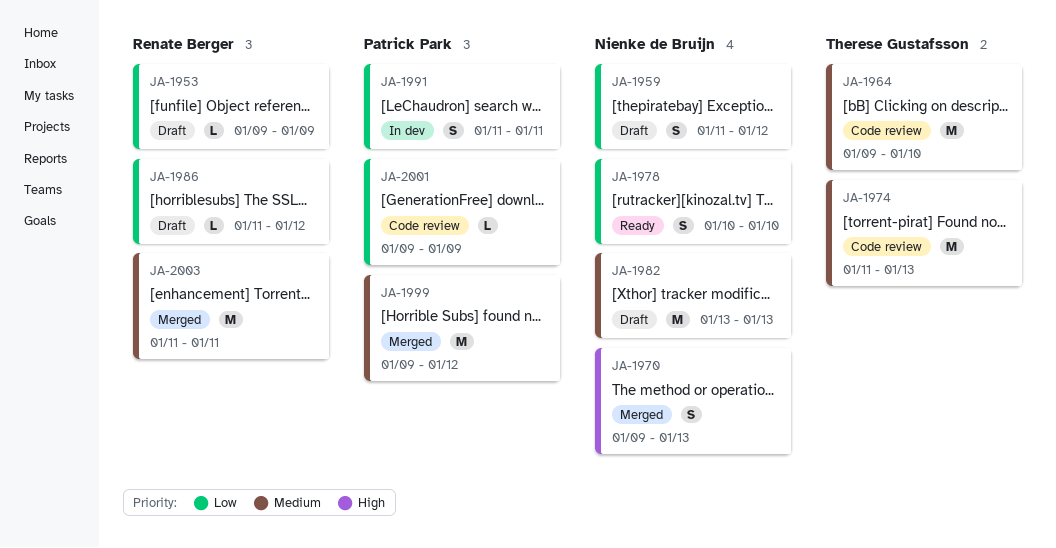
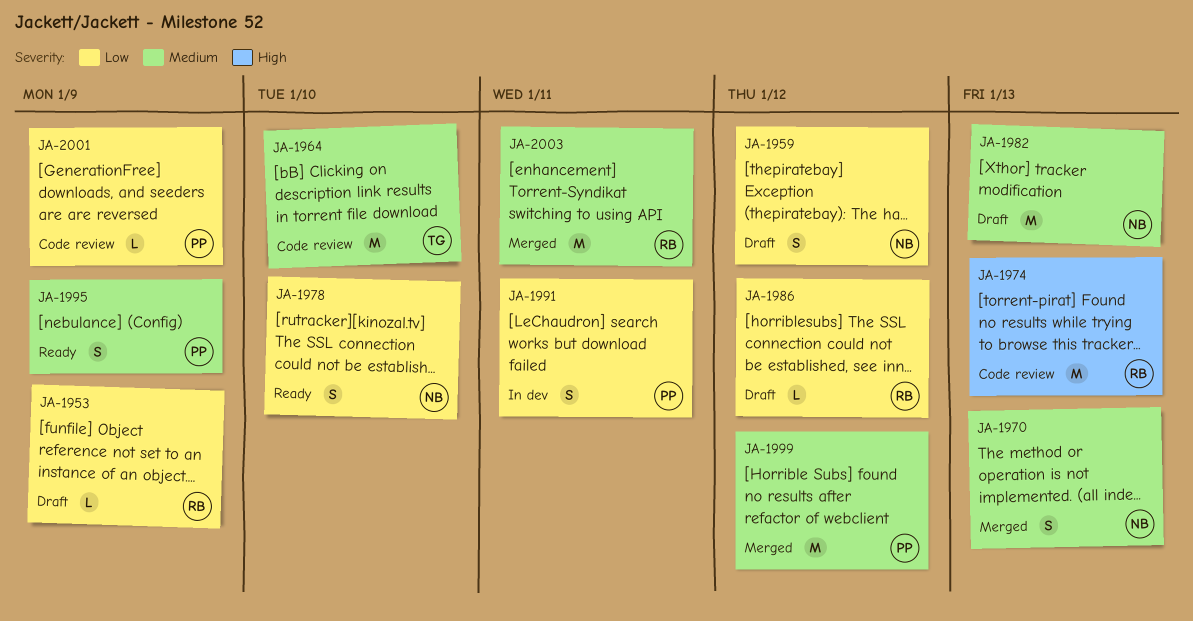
JA-1970, priority: High -> Medium
JA-1974, owner: Therese Gustafsson -> Renate Berger
JA-1974, priority: Medium -> High
JA-1995: none -> present

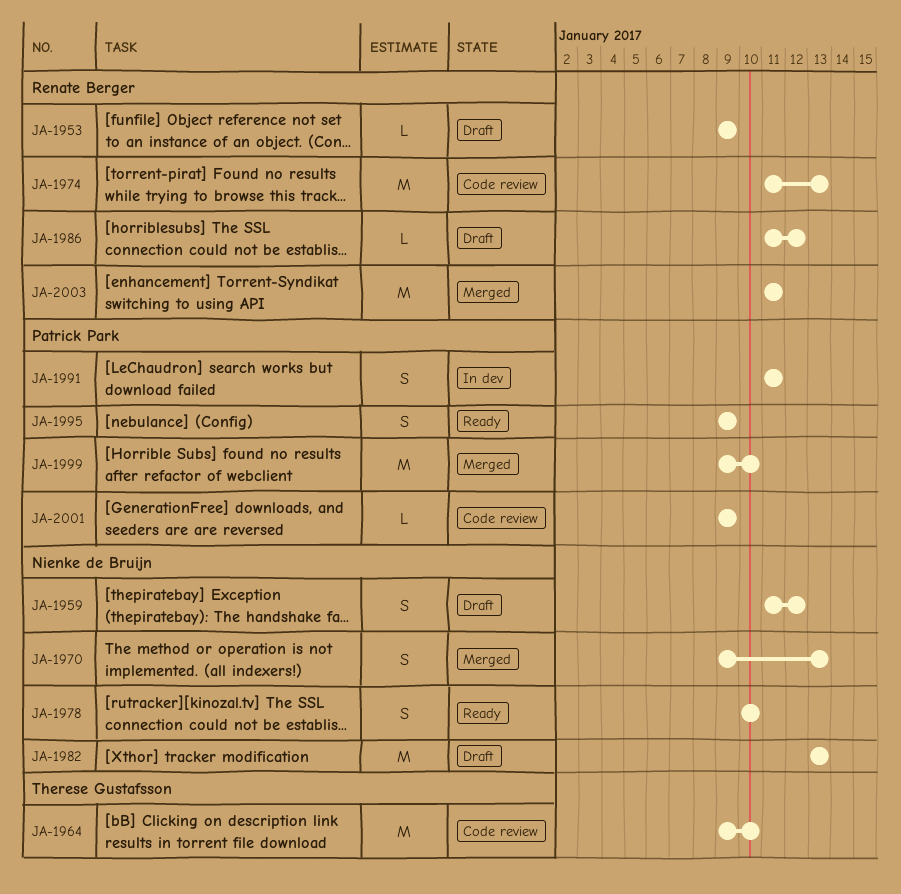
JA-1999, due: Jan 12 -> Jan 10

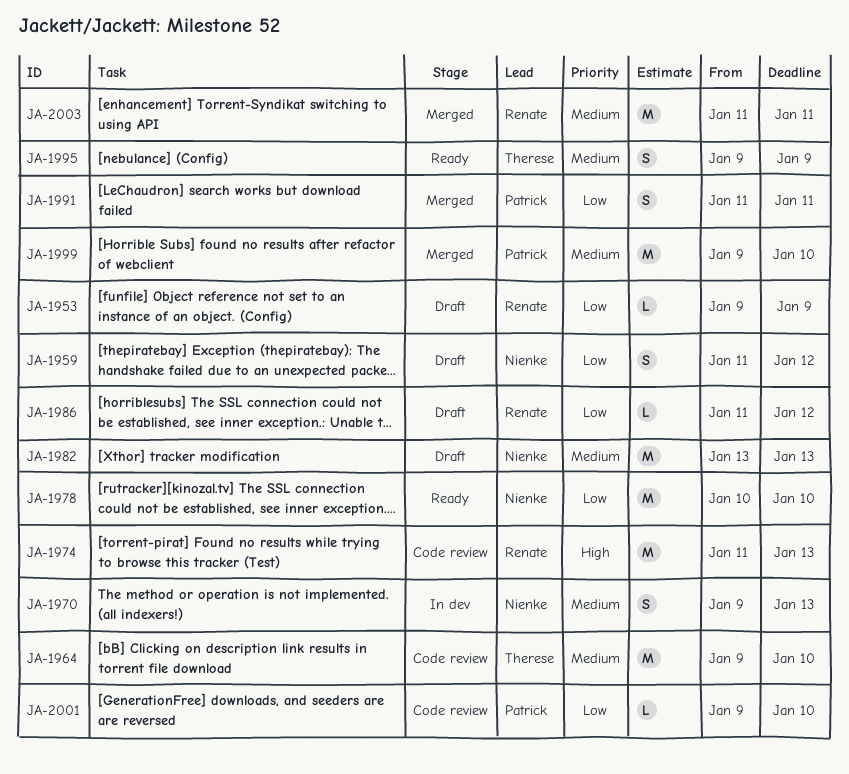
JA-1970, status: Merged -> In dev
JA-1978, estimate: S -> M
JA-1991, status: In dev -> Merged
JA-1995, owner: Patrick Park -> Therese Gustafsson
JA-2001, due: Jan 9 -> Jan 10

